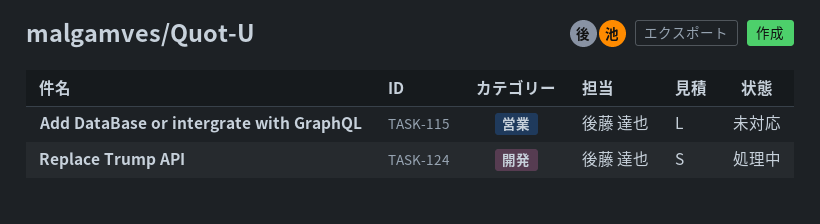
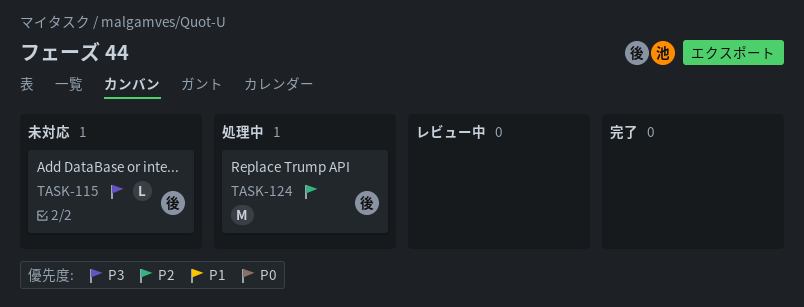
TASK-124, estimate: S -> M

